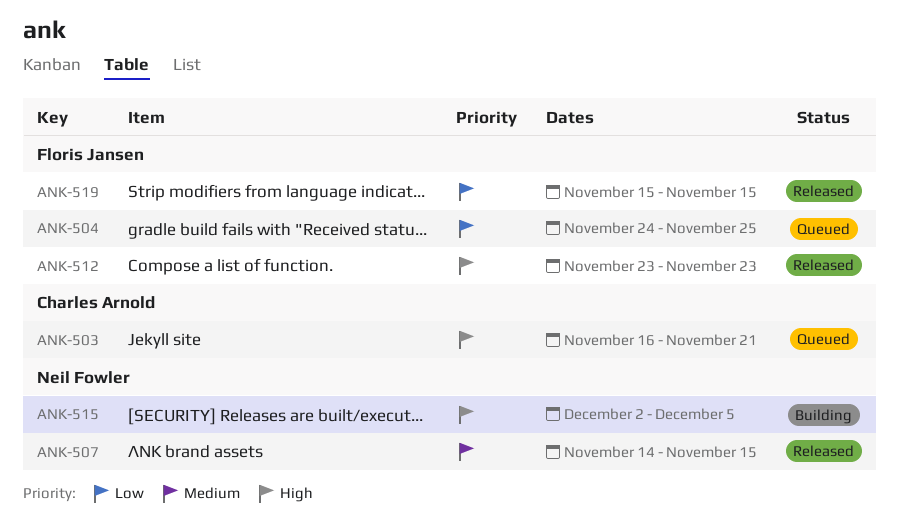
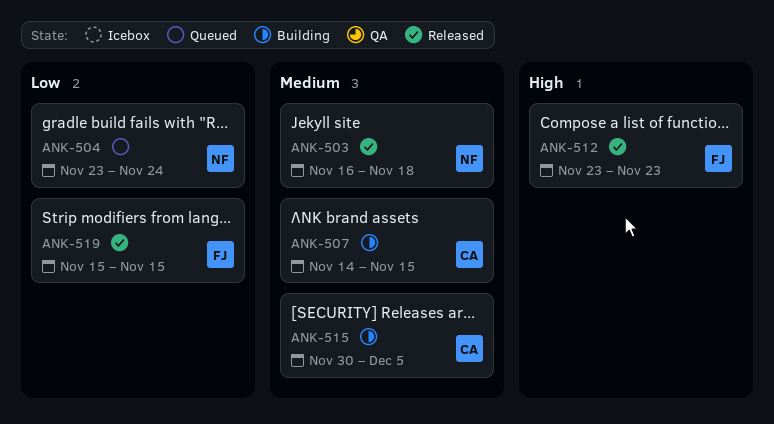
ANK-503, status: Queued -> Released
ANK-503, owner: Charles Arnold -> Neil Fowler
ANK-503, priority: High -> Medium
ANK-503, due: Nov 21 -> Nov 18
ANK-504, owner: Floris Jansen -> Neil Fowler
ANK-504, start: Nov 24 -> Nov 23
ANK-504, due: Nov 25 -> Nov 24
ANK-507, status: Released -> Building
ANK-507, owner: Neil Fowler -> Charles Arnold
ANK-515, owner: Neil Fowler -> Charles Arnold
ANK-515, priority: High -> Medium
ANK-515, start: Dec 2 -> Nov 30

